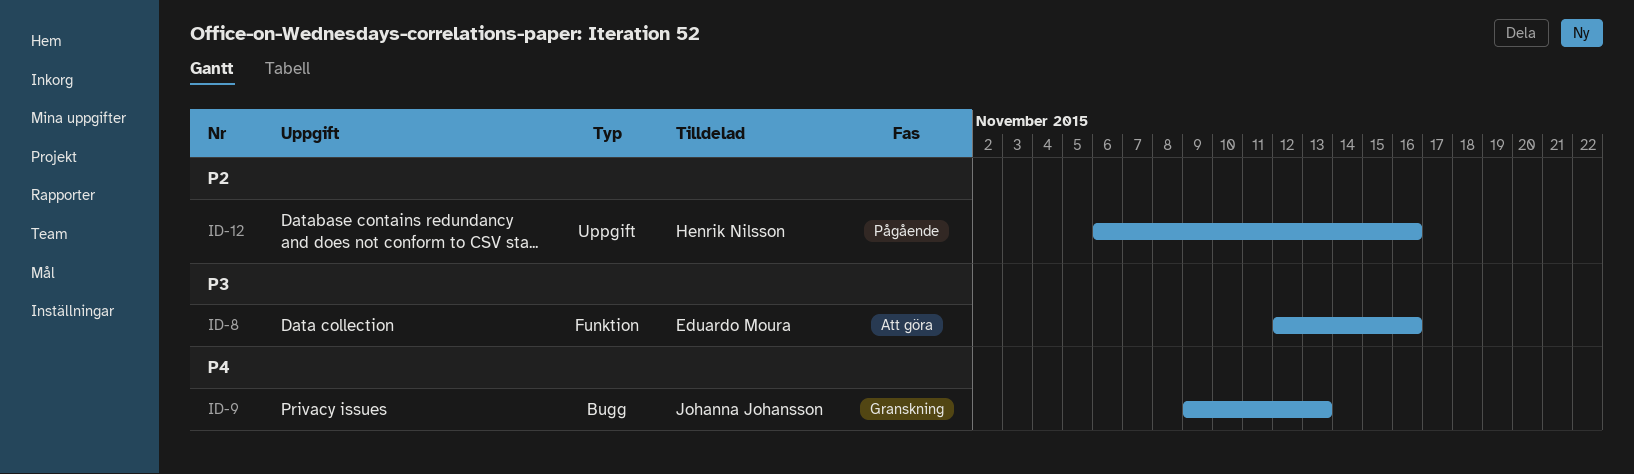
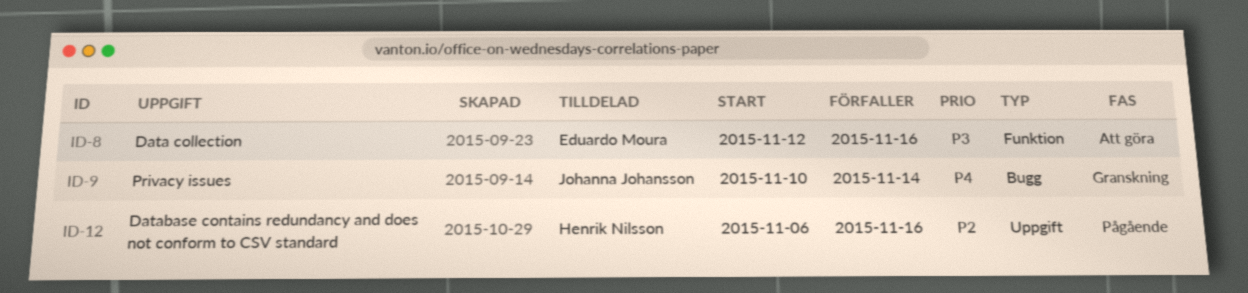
ID-9, start: Nov 9 -> Nov 10
ID-9, due: Nov 13 -> Nov 14

